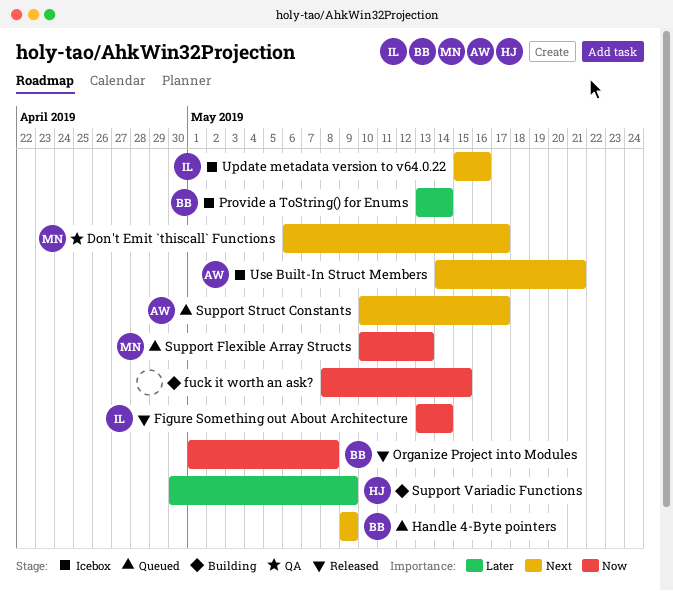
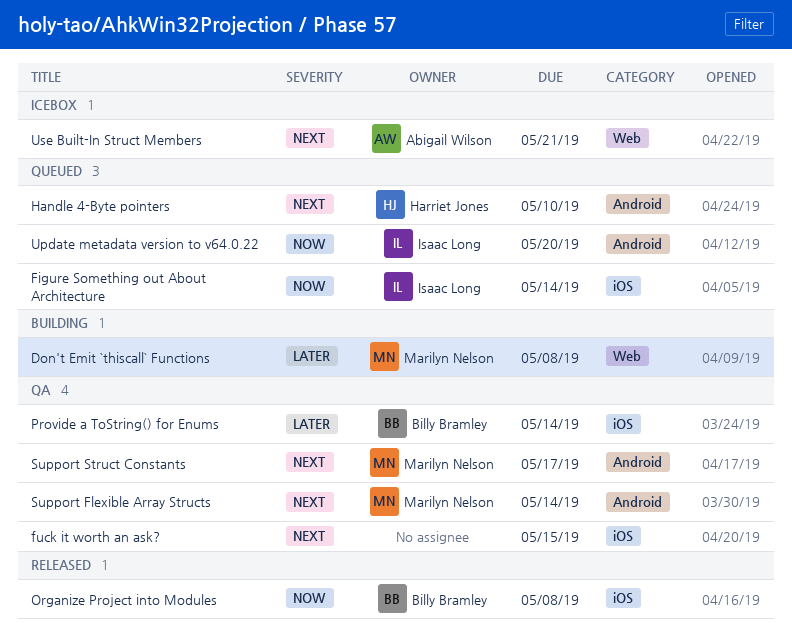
Don't Emit `thiscall` Functions, status: QA -> Building
Don't Emit `thiscall` Functions, priority: Next -> Later
Don't Emit `thiscall` Functions, due: May 17 -> May 8
Figure Something out About Architecture, status: Released -> Queued
fuck it worth an ask?, status: Building -> QA
fuck it worth an ask?, priority: Now -> Next
Handle 4-Byte pointers, owner: Billy Bramley -> Harriet Jones
Handle 4-Byte pointers, due: May 9 -> May 10
Provide a ToString() for Enums, status: Icebox -> QA
Support Flexible Array Structs, status: Queued -> QA
Support Flexible Array Structs, priority: Now -> Next
Support Flexible Array Structs, due: May 13 -> May 14
Support Struct Constants, status: Queued -> QA
Support Struct Constants, owner: Abigail Wilson -> Marilyn Nelson
Support Variadic Functions: present -> none
Update metadata version to v64.0.22, status: Icebox -> Queued
Update metadata version to v64.0.22, priority: Next -> Now
Update metadata version to v64.0.22, due: May 16 -> May 20

